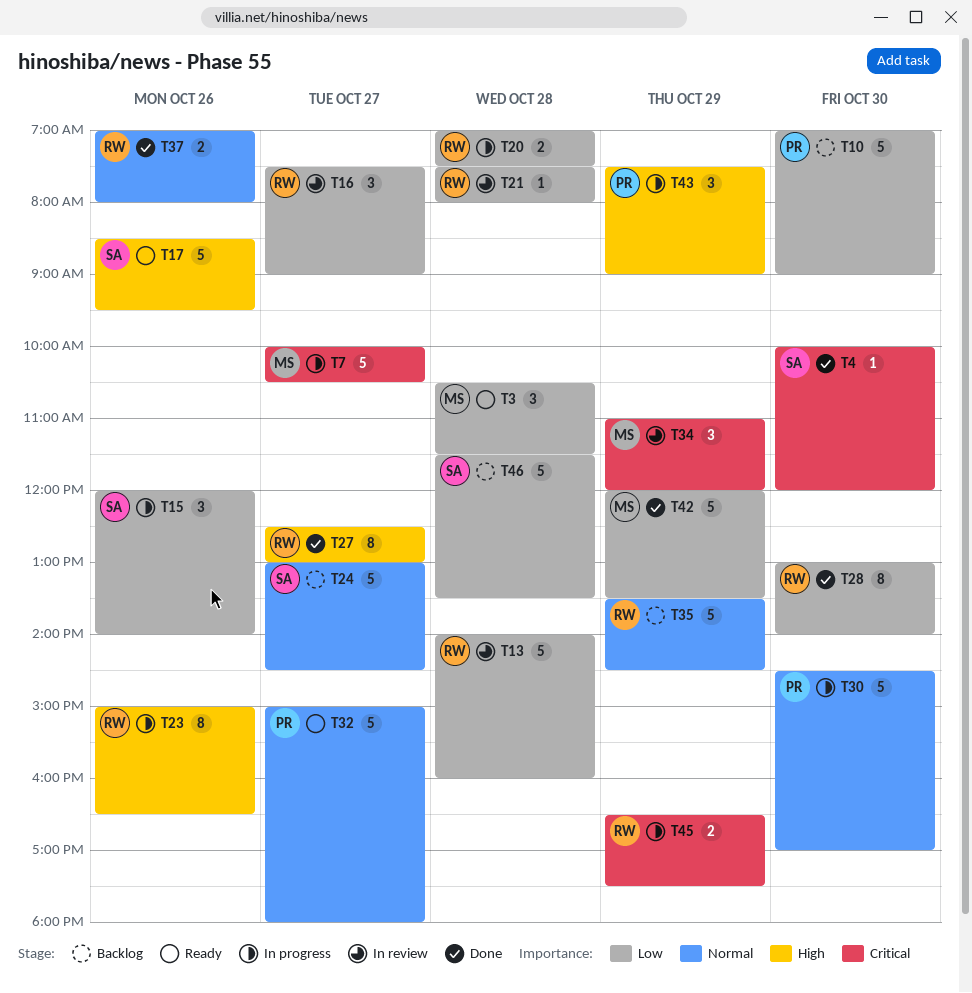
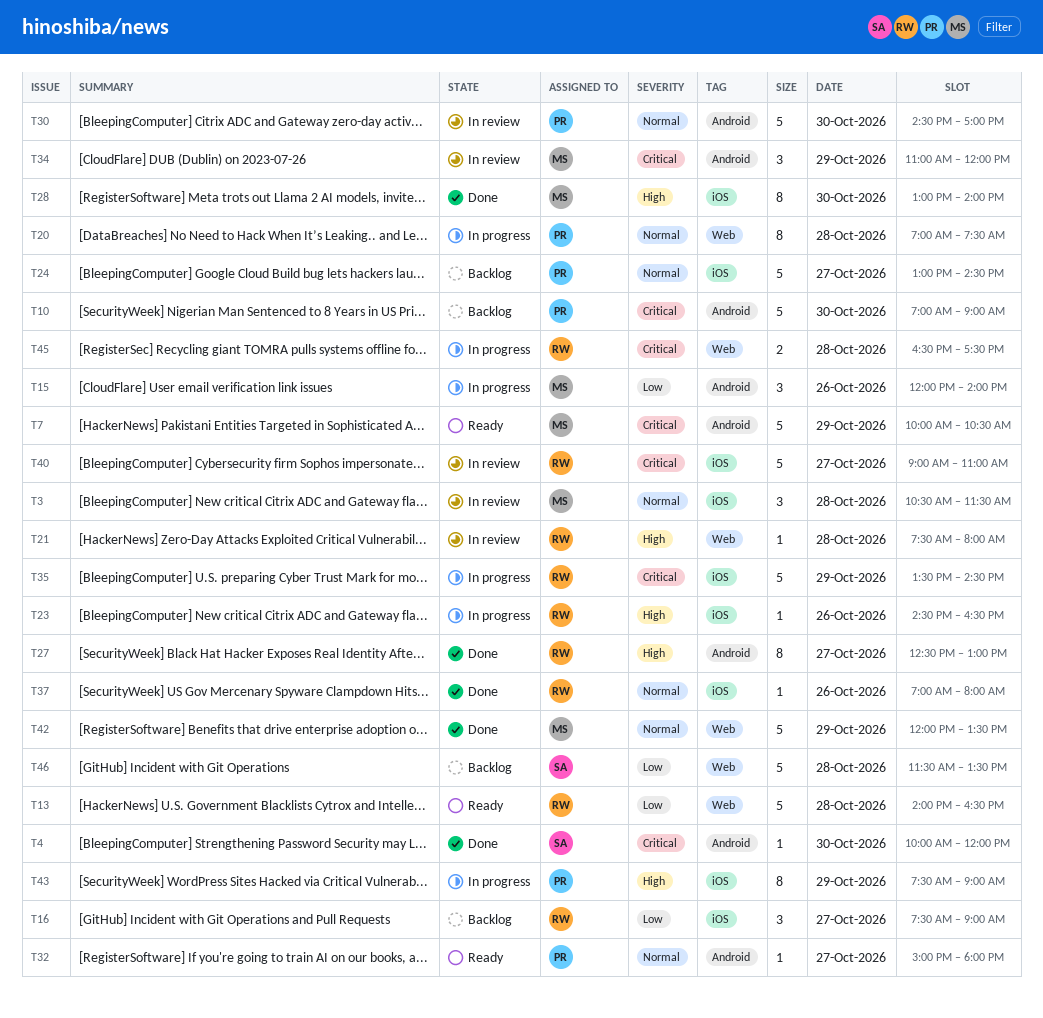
T3, status: Ready -> In review
T3, priority: Low -> Normal
T7, status: In progress -> Ready
T7, day: Oct 27 -> Oct 29
T10, priority: Low -> Critical
T13, status: In review -> Ready
T13, ends: 16:00 -> 16:30
T15, owner: SA -> MS
T16, status: In review -> Backlog
T17: present -> none
T20, owner: RW -> PR
T20, priority: Low -> Normal
T20, estimate: 2 -> 8
T21, priority: Low -> High
T23, estimate: 8 -> 1
T23, begins: 15:00 -> 14:30
T24, owner: SA -> PR
T28, owner: RW -> MS
T28, priority: Low -> High
T30, status: In progress -> In review
T32, estimate: 5 -> 1
T35, status: Backlog -> In progress
T35, priority: Normal -> Critical
T37, estimate: 2 -> 1
T40: none -> present
T42, priority: Low -> Normal
T43, estimate: 3 -> 8
T45, day: Oct 29 -> Oct 28

